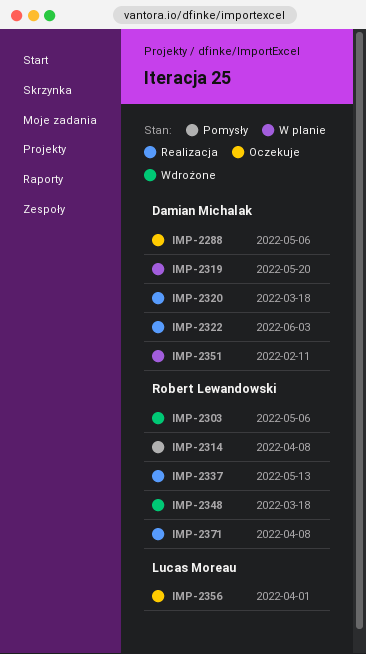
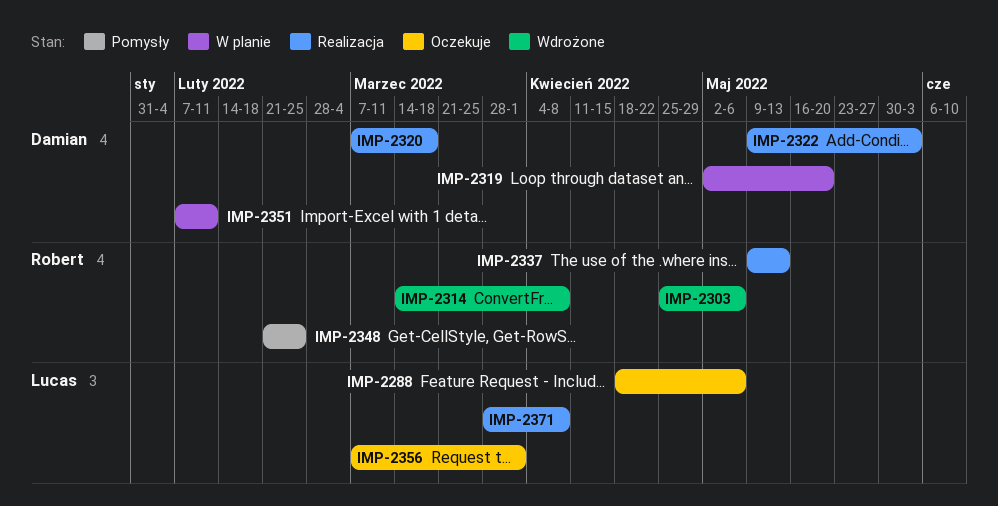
IMP-2288, owner: Damian Michalak -> Lucas Moreau
IMP-2314, status: Pomysły -> Wdrożone
IMP-2348, status: Wdrożone -> Pomysły
IMP-2348, due: Mar 18 -> Feb 25
IMP-2371, owner: Robert Lewandowski -> Lucas Moreau

